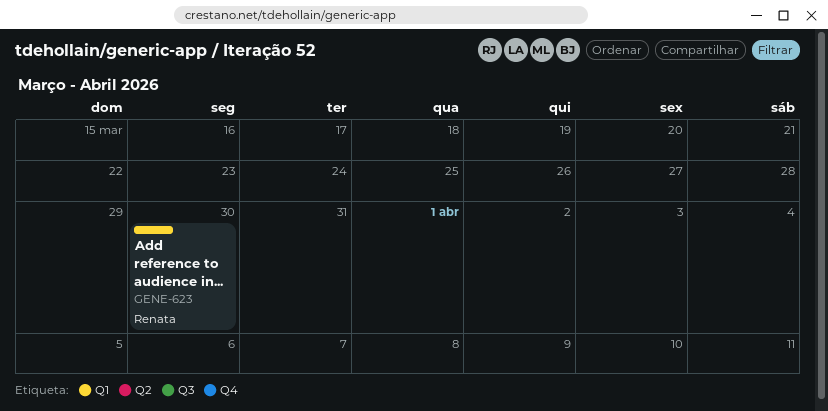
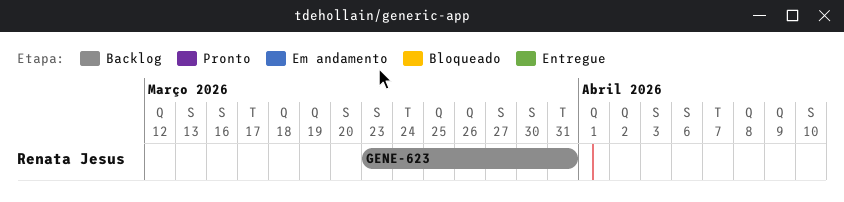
GENE-623, due: Mar 30 -> Mar 31

